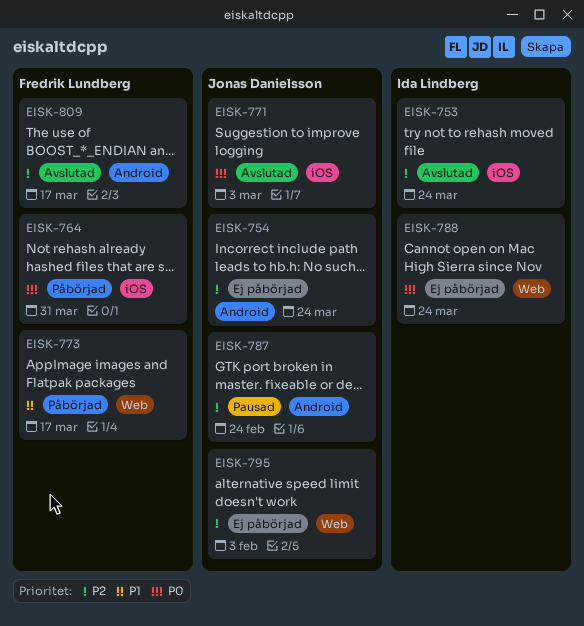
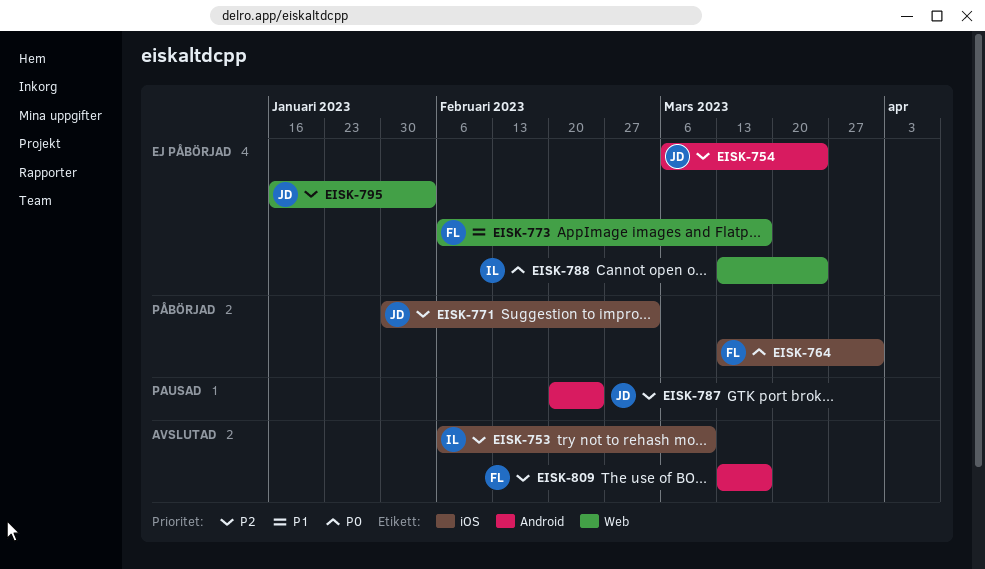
EISK-753, due: Mar 24 -> Mar 10
EISK-771, status: Avslutad -> Påbörjad
EISK-771, priority: P0 -> P2
EISK-773, status: Påbörjad -> Ej påbörjad

